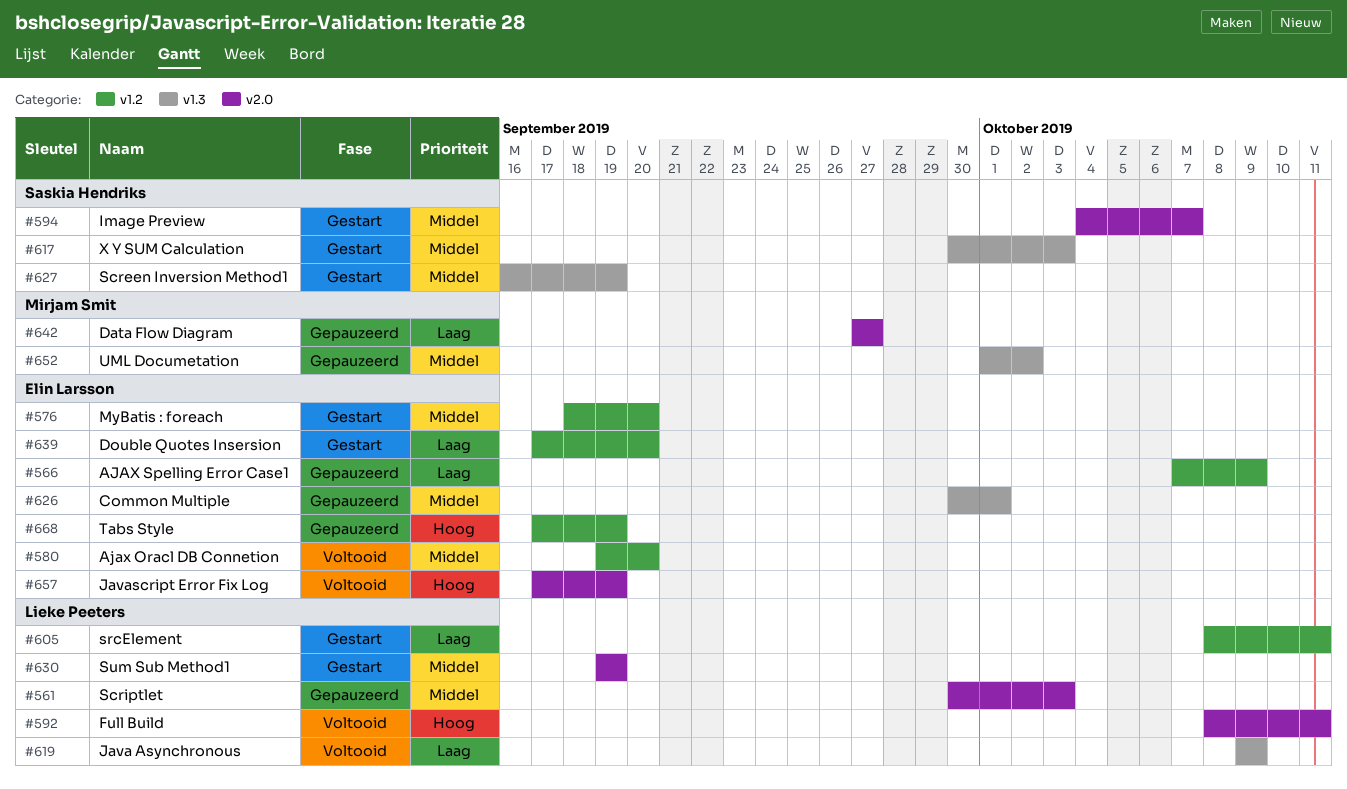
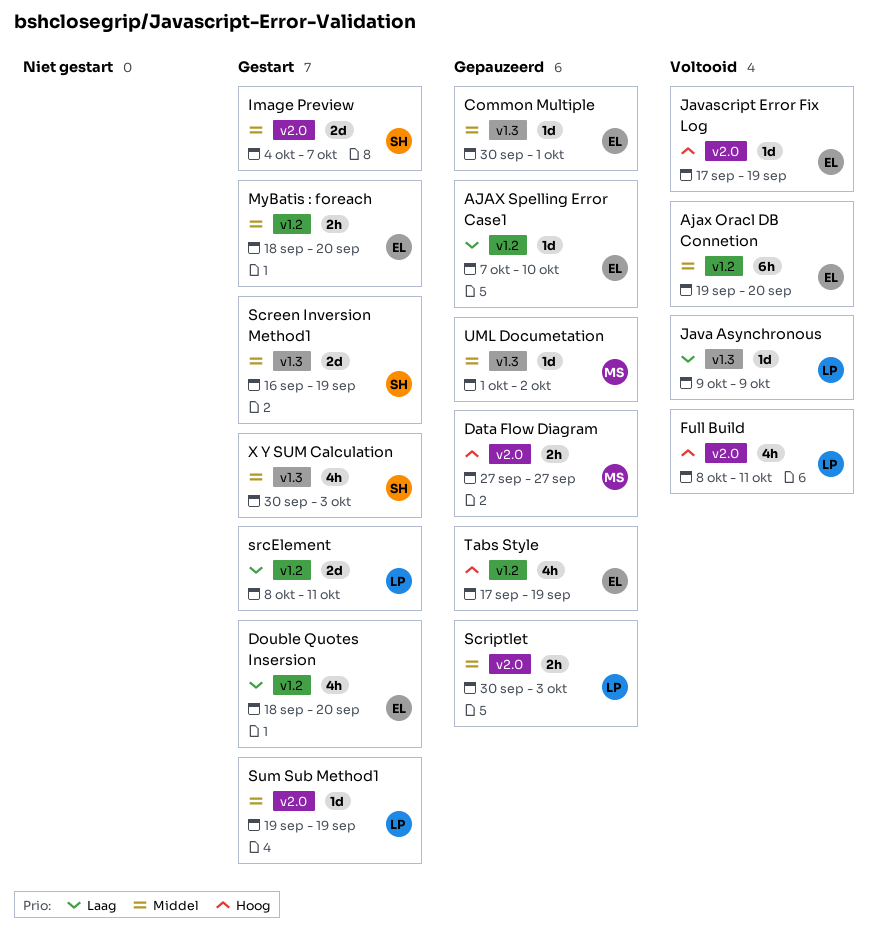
AJAX Spelling Error Case1, due: Oct 9 -> Oct 10
Data Flow Diagram, priority: Laag -> Hoog
Double Quotes Insersion, start: Sep 17 -> Sep 18

